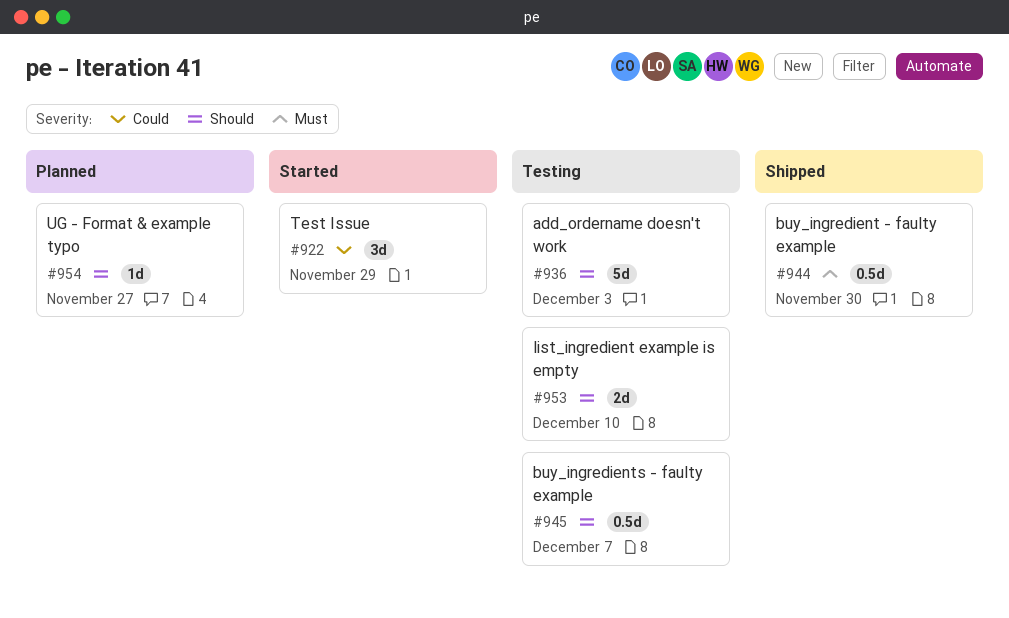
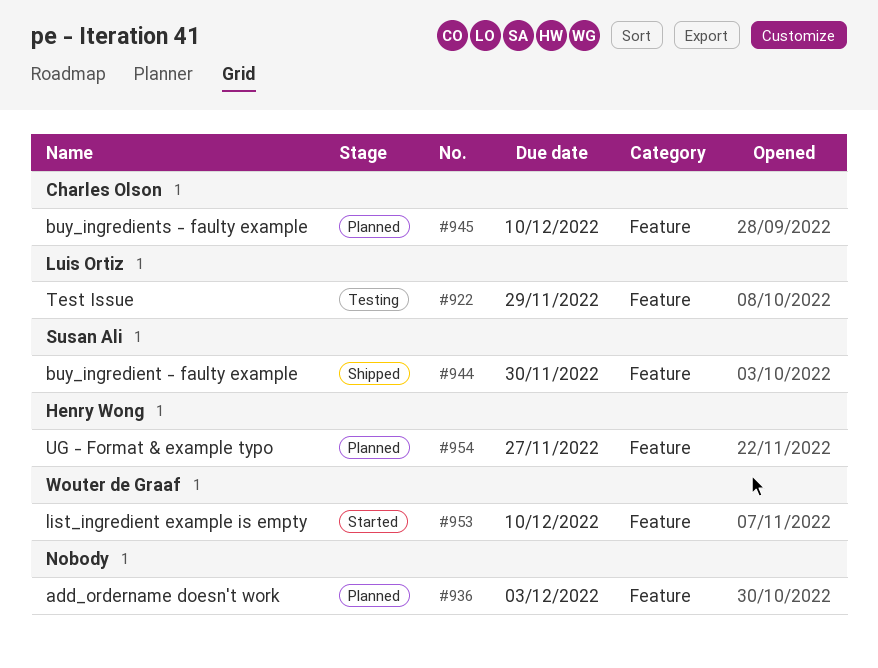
#922, status: Started -> Testing
#936, status: Testing -> Planned
#945, status: Testing -> Planned
#945, due: Dec 7 -> Dec 10
#953, status: Testing -> Started

